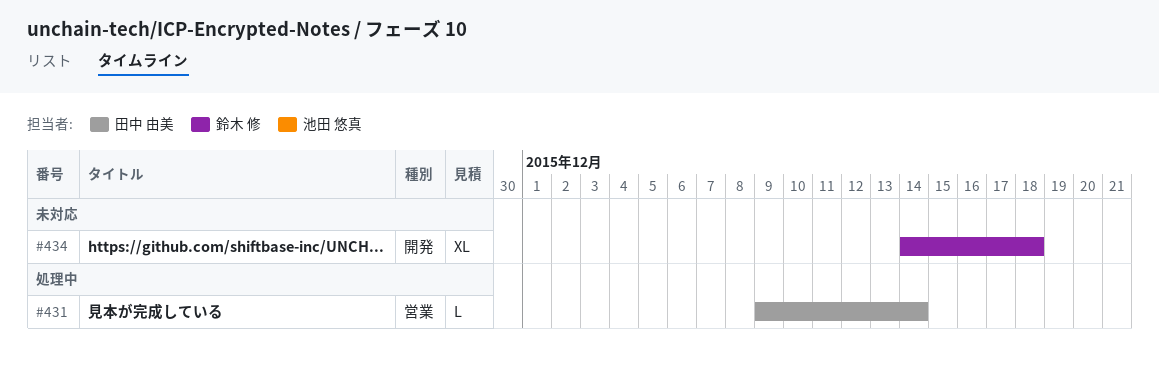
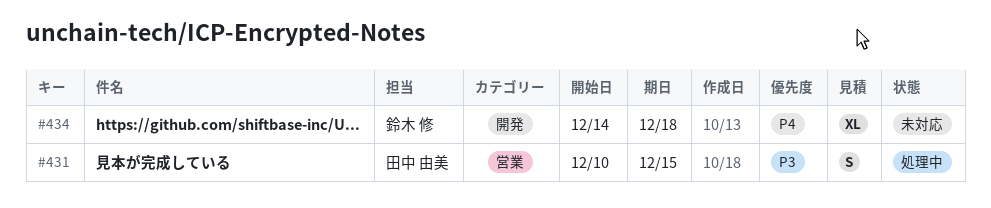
#431, estimate: L -> S
#431, start: Dec 9 -> Dec 10
#431, due: Dec 14 -> Dec 15

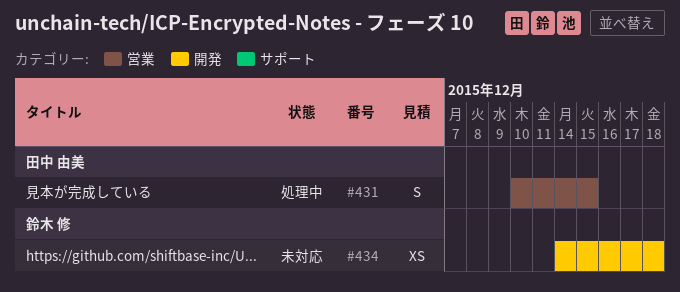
#434, estimate: XL -> XS

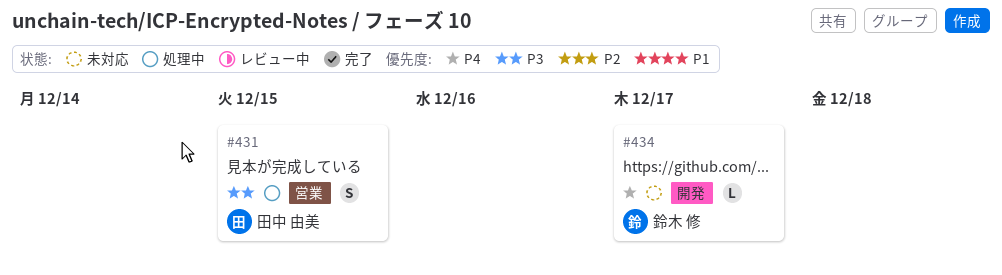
#434, estimate: XS -> L
#434, due: Dec 18 -> Dec 17

